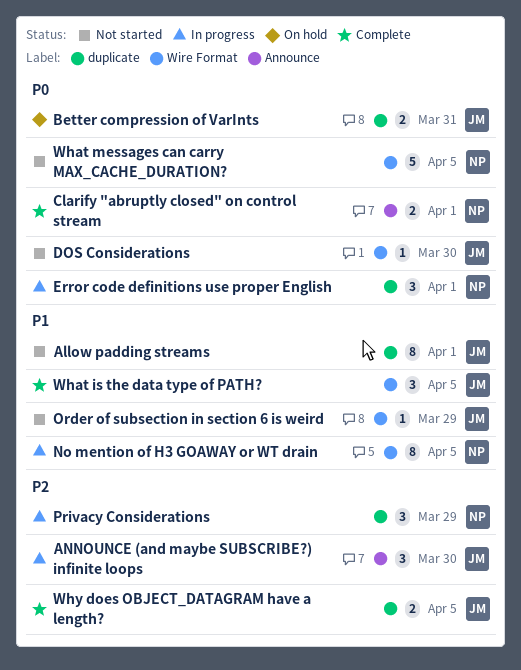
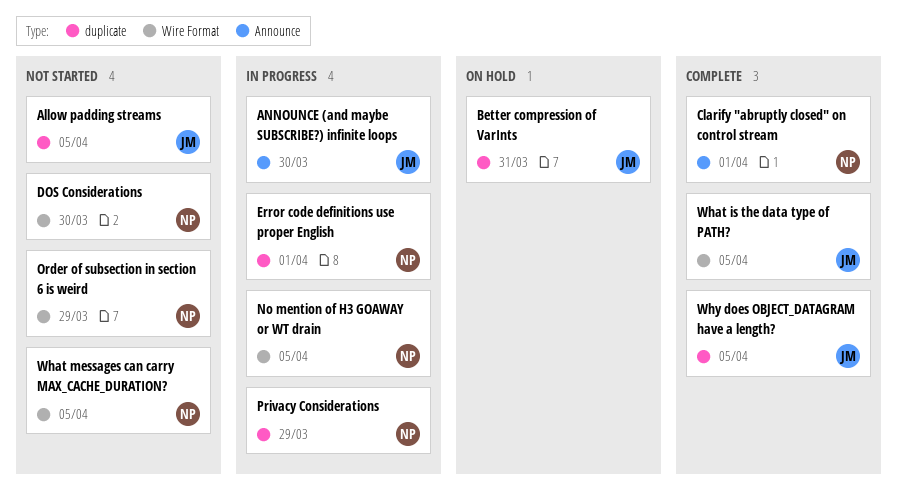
Allow padding streams, due: Apr 1 -> Apr 5
DOS Considerations, owner: JM -> NP
Order of subsection in section 6 is weird, owner: JM -> NP

